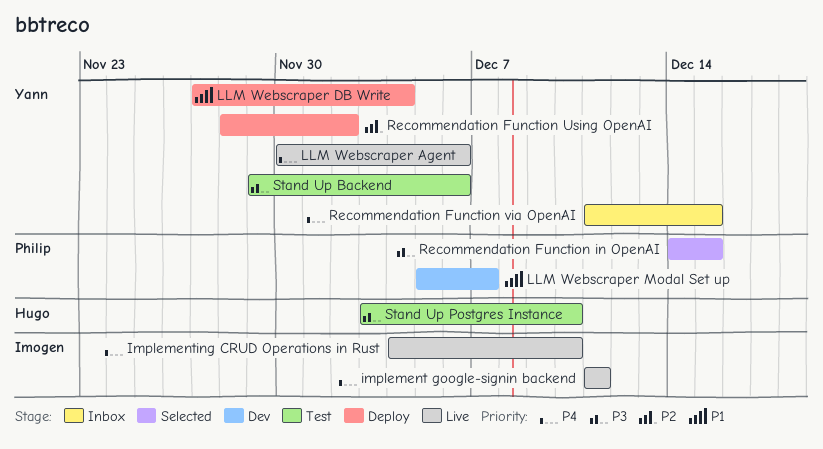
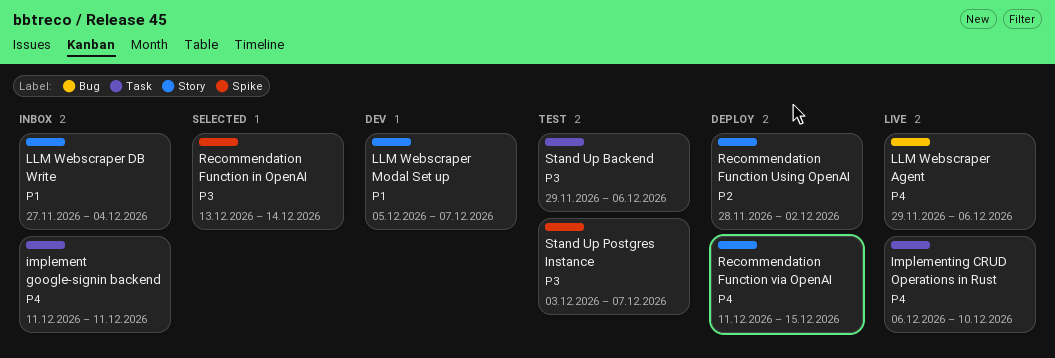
implement google-signin backend, status: Live -> Inbox
Implementing CRUD Operations in Rust, start: Dec 4 -> Dec 6
LLM Webscraper Agent, start: Nov 30 -> Nov 29
LLM Webscraper DB Write, status: Deploy -> Inbox
Recommendation Function in OpenAI, start: Dec 14 -> Dec 13
Recommendation Function in OpenAI, due: Dec 15 -> Dec 14
Recommendation Function via OpenAI, status: Inbox -> Deploy
Stand Up Postgres Instance, due: Dec 10 -> Dec 7

